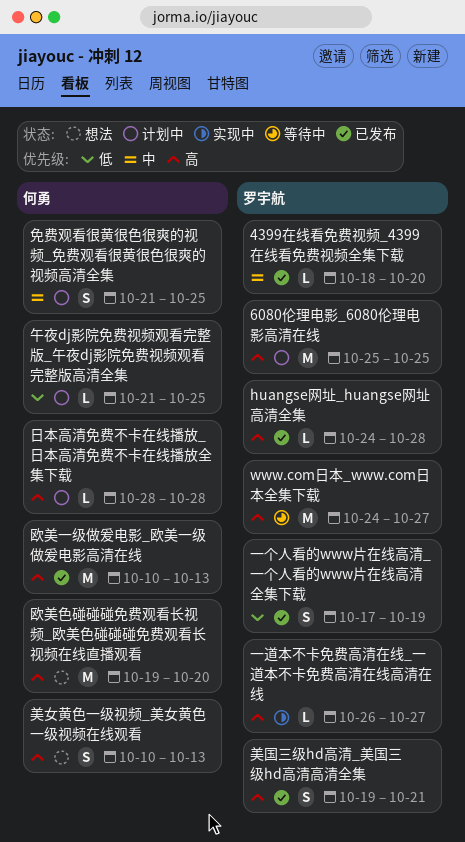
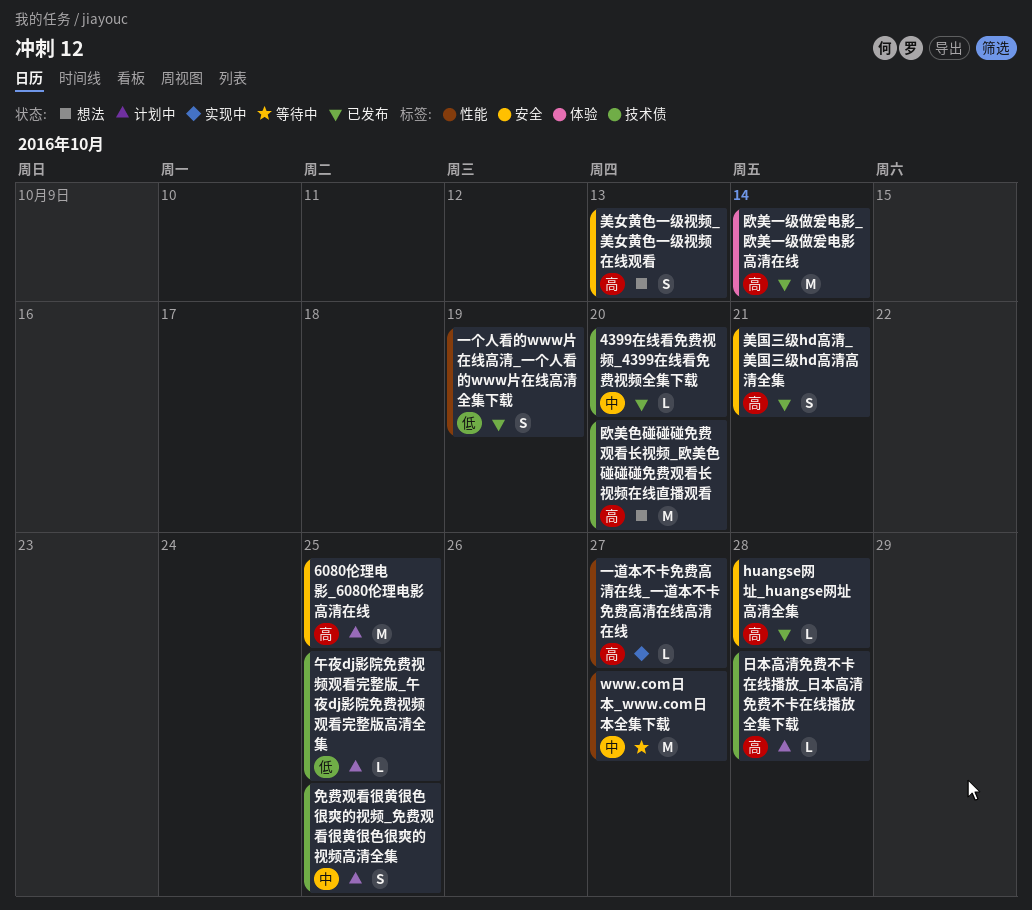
www.com日本_www.com日本全集下载, priority: 高 -> 中
欧美一级做爰电影_欧美一级做爰电影高清在线, due: Oct 13 -> Oct 14

